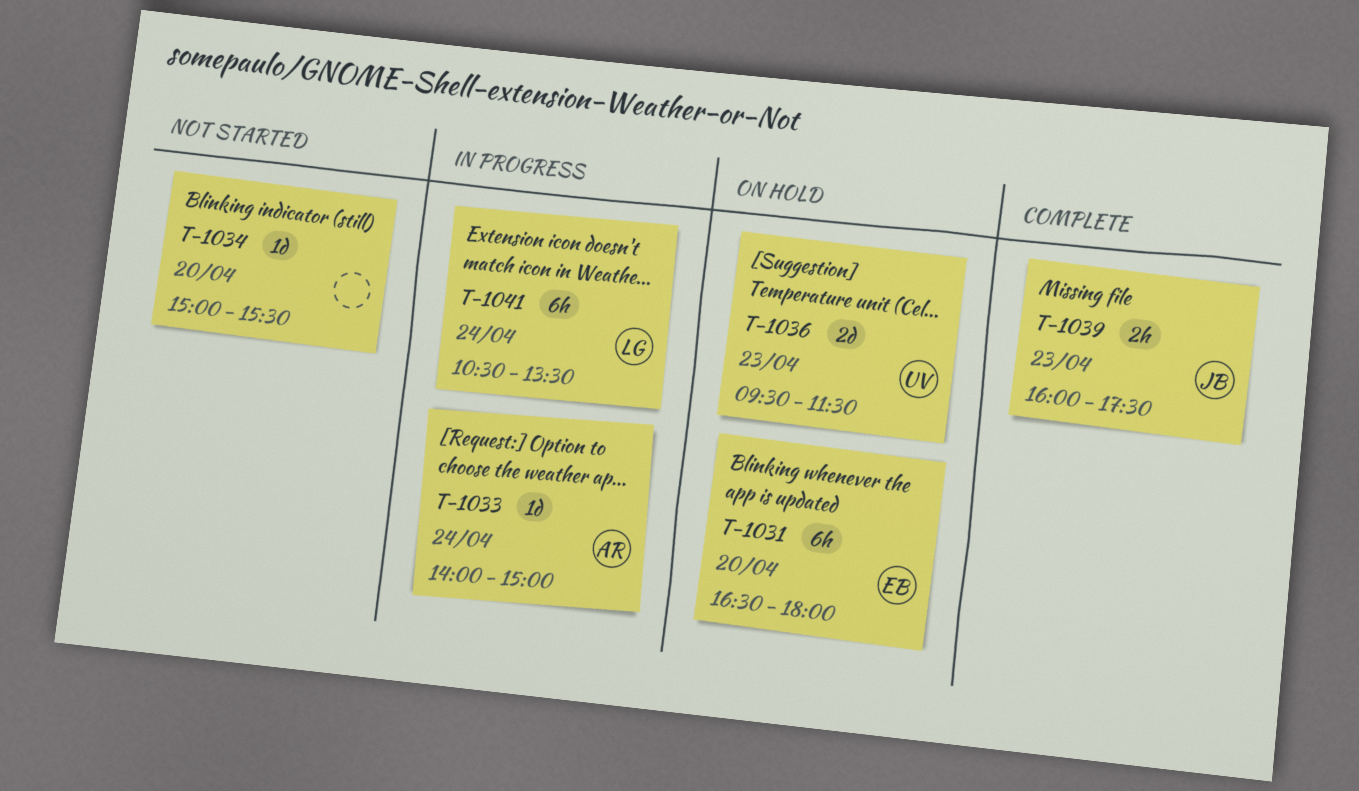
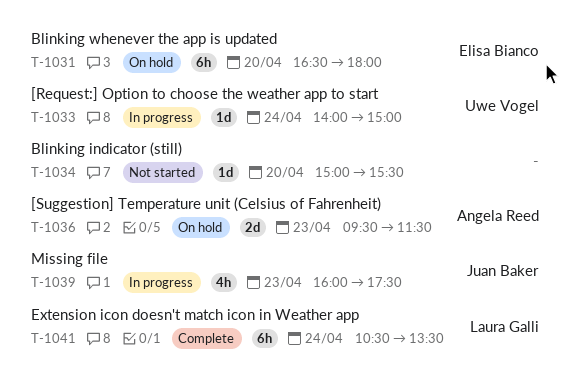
T-1033, owner: Angela Reed -> Uwe Vogel
T-1036, owner: Uwe Vogel -> Angela Reed
T-1039, status: Complete -> In progress
T-1039, estimate: 2h -> 4h
T-1041, status: In progress -> Complete

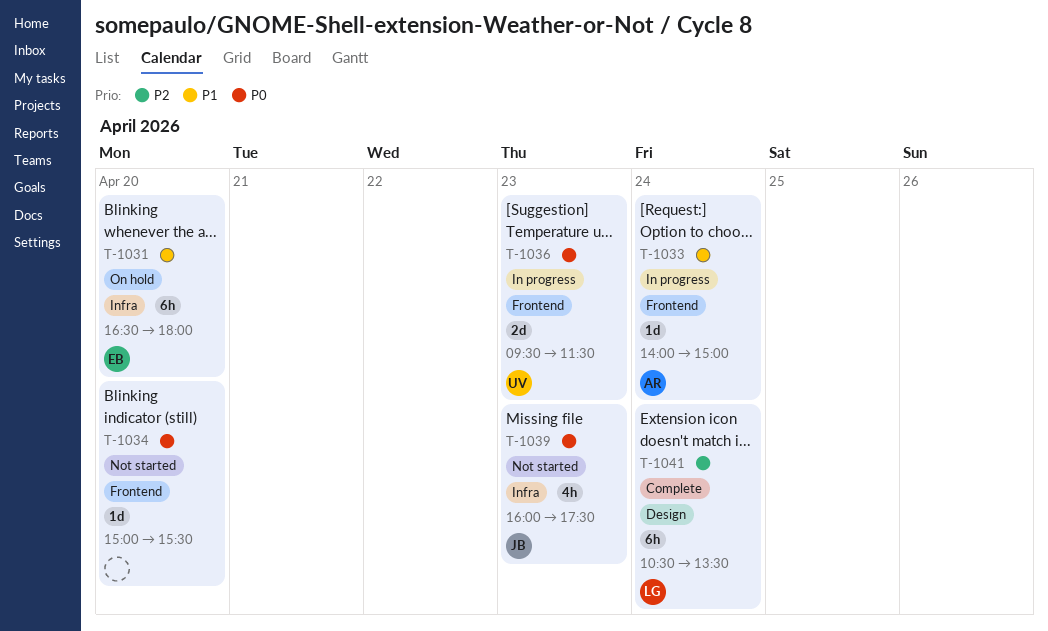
T-1033, owner: Uwe Vogel -> Angela Reed
T-1036, status: On hold -> In progress
T-1036, owner: Angela Reed -> Uwe Vogel
T-1039, status: In progress -> Not started

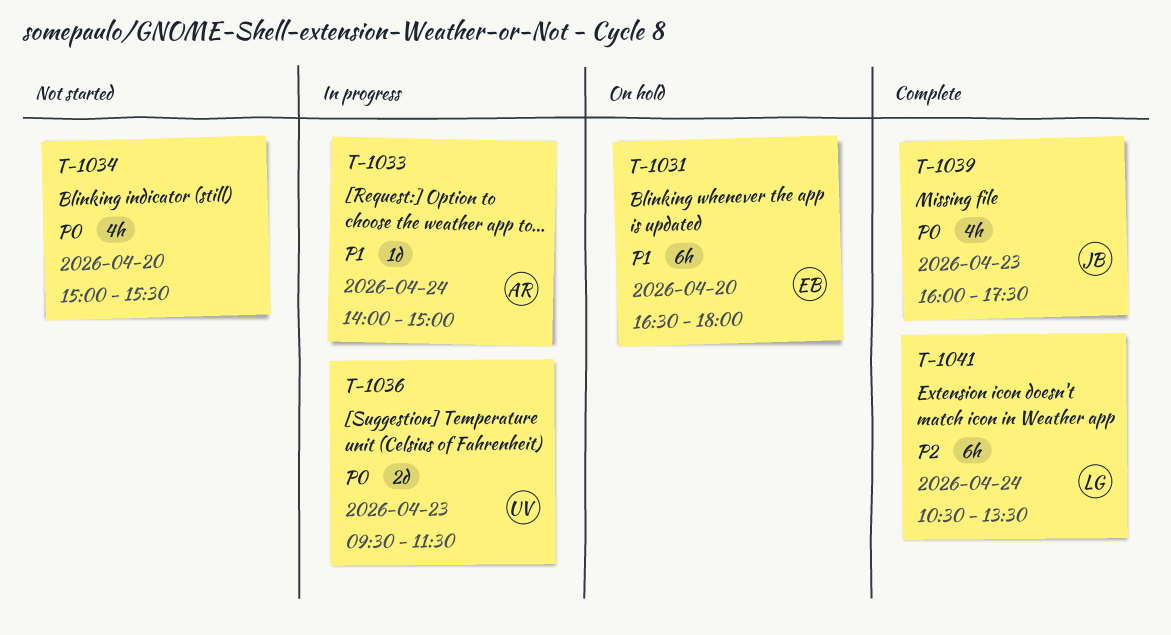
T-1034, estimate: 1d -> 4h
T-1039, status: Not started -> Complete

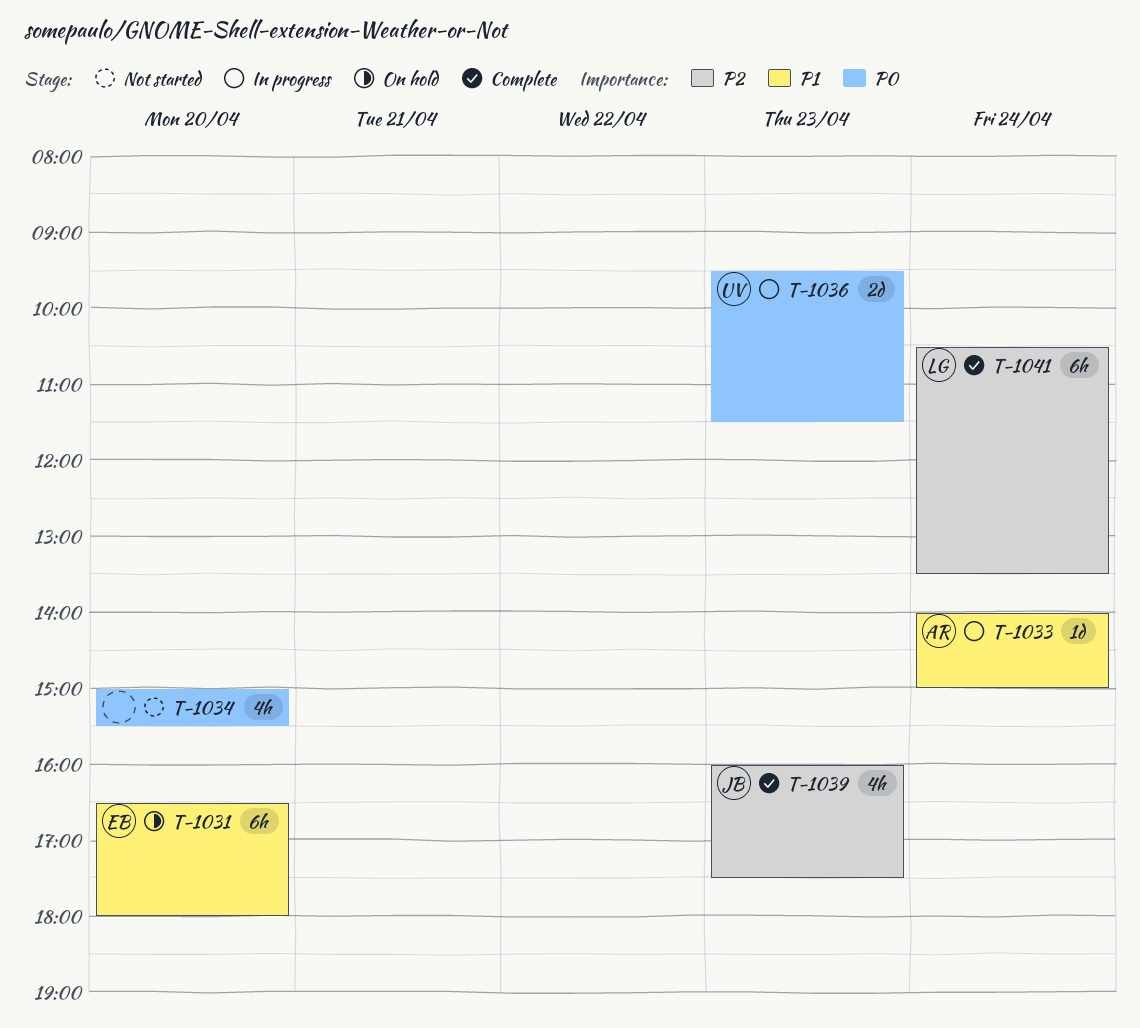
T-1039, priority: P0 -> P2

